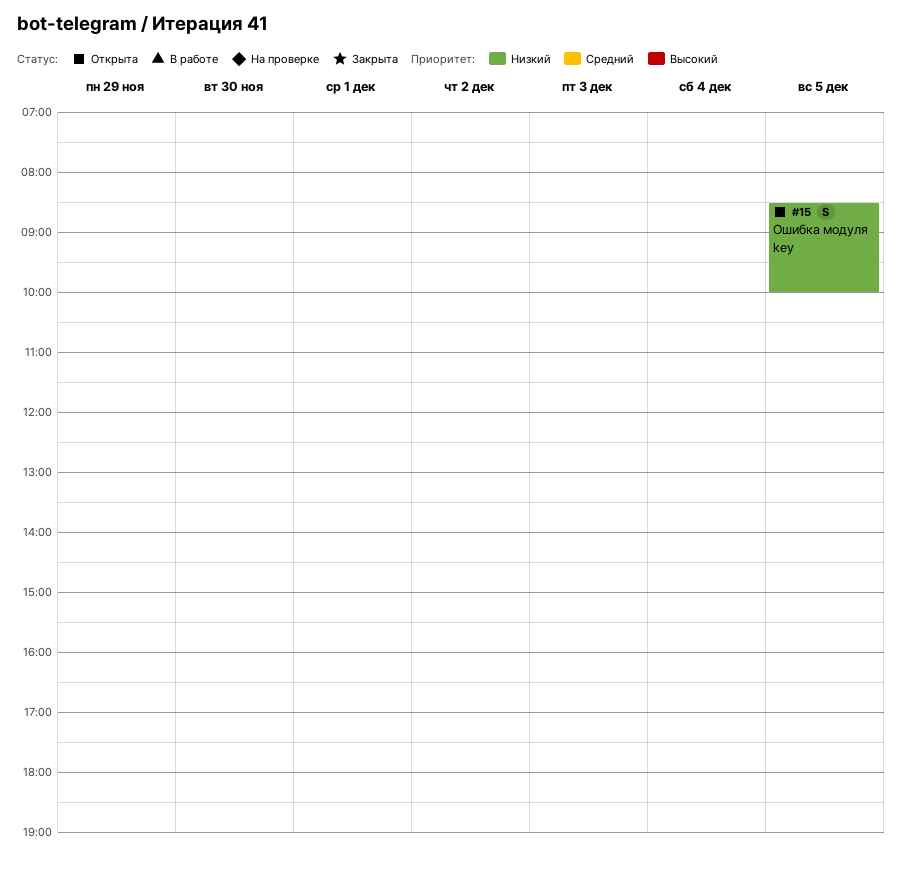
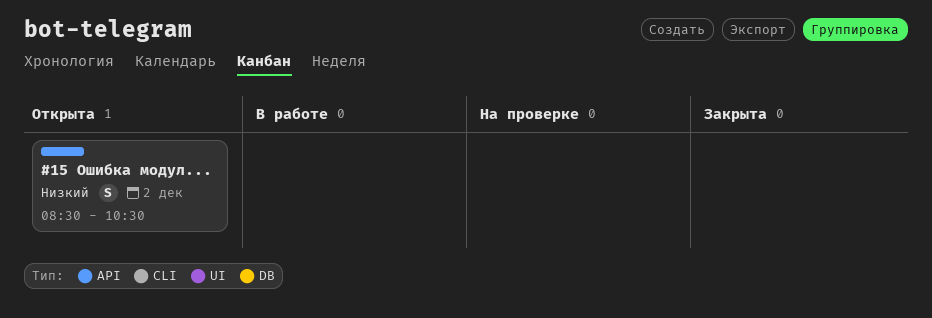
#15, day: Dec 5 -> Dec 2
#15, ends: 10:00 -> 10:30

